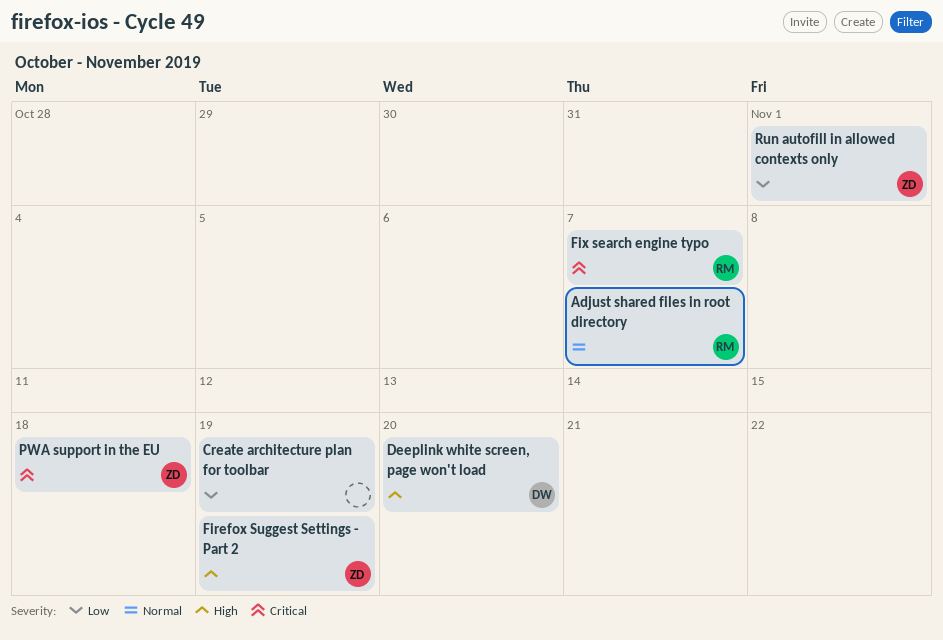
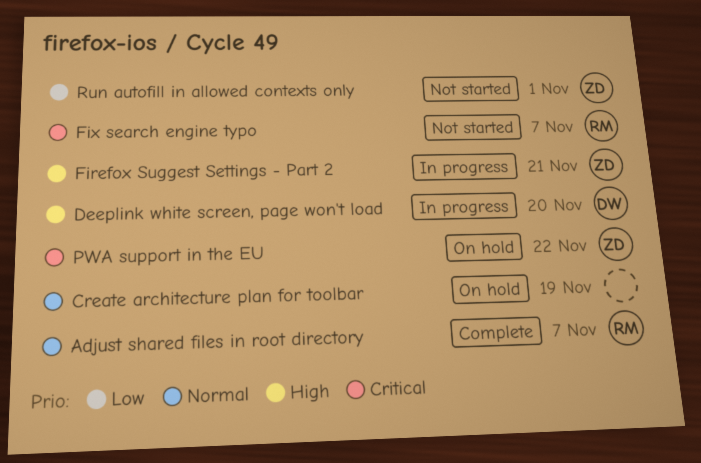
Create architecture plan for toolbar, priority: Low -> Normal
Firefox Suggest Settings - Part 2, due: Nov 19 -> Nov 21
PWA support in the EU, due: Nov 18 -> Nov 22

